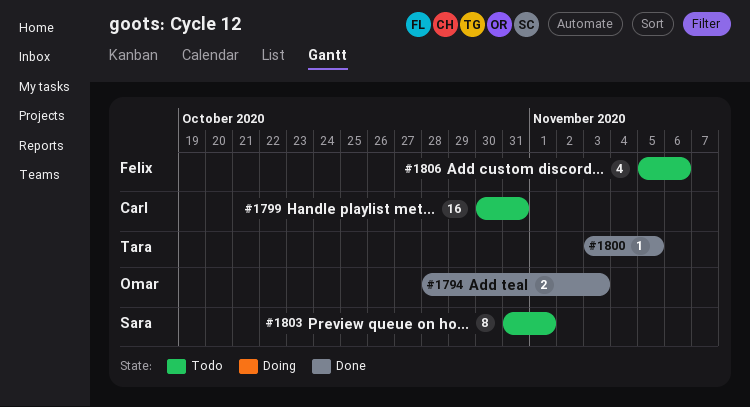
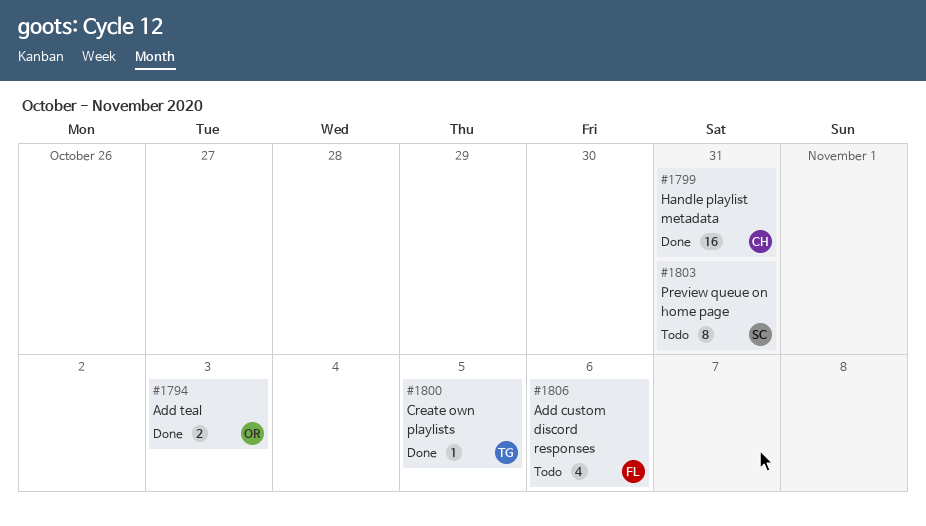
#1799, status: Todo -> Done
#1803, due: Nov 1 -> Oct 31

